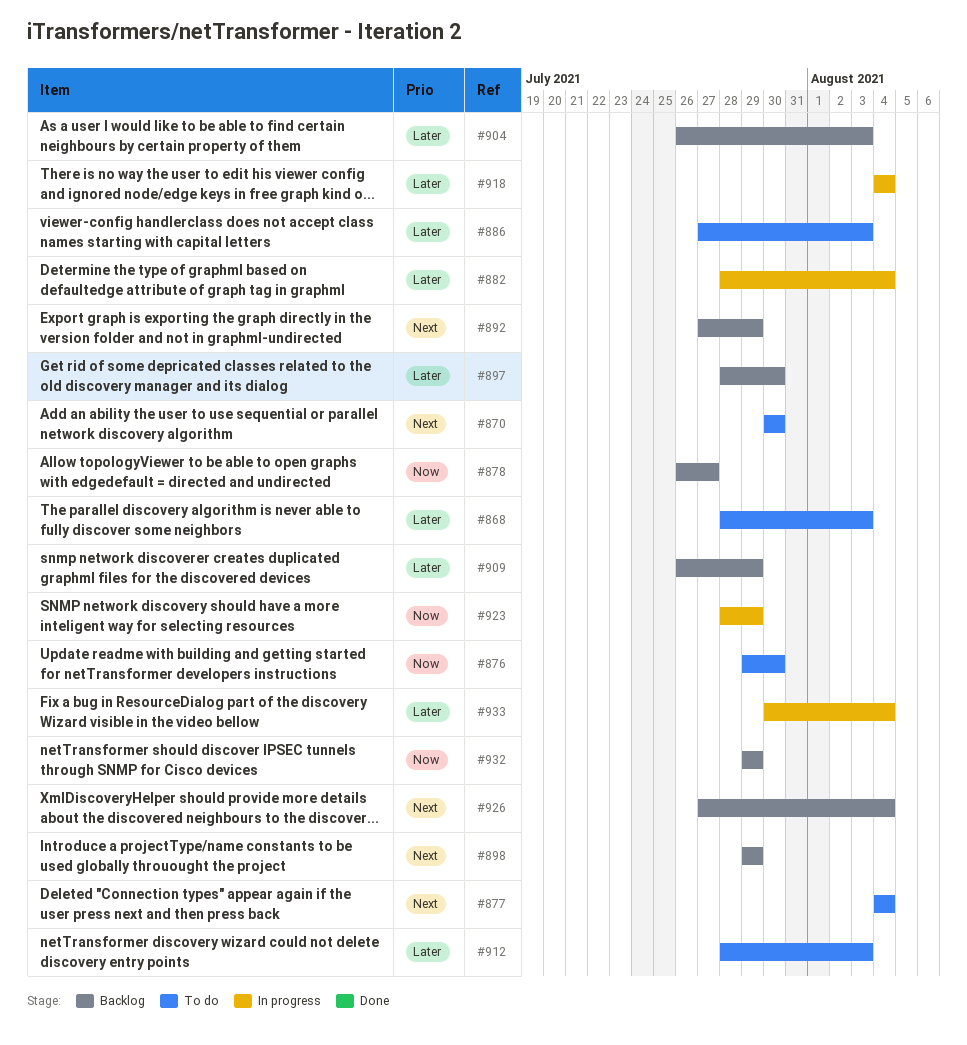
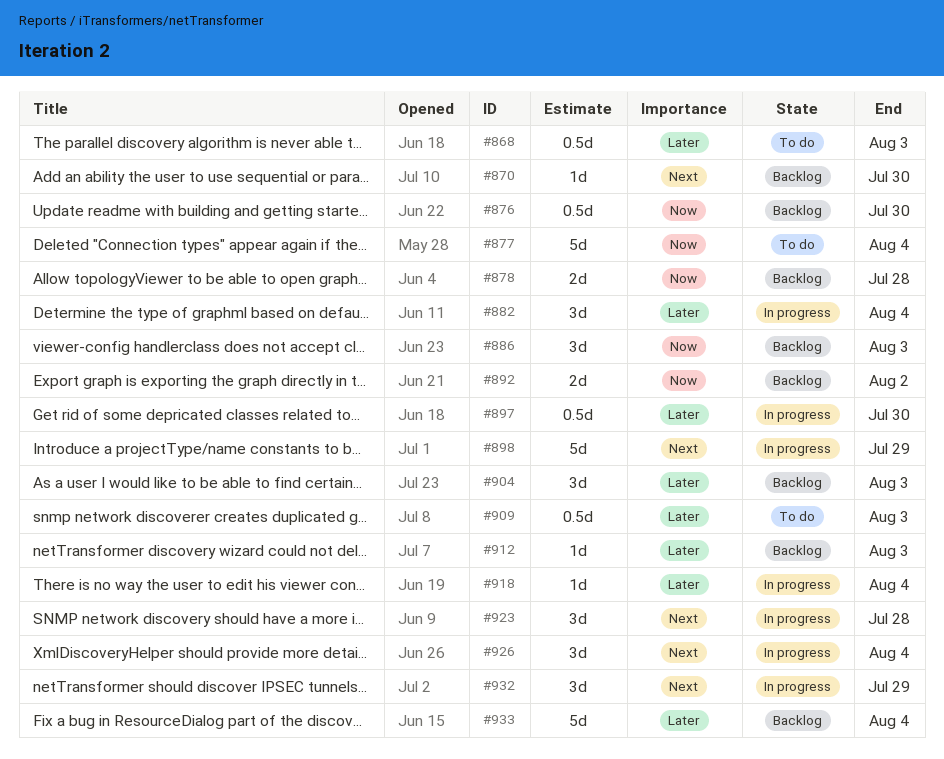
#870, status: To do -> Backlog
#876, status: To do -> Backlog
#877, priority: Next -> Now
#878, due: Jul 27 -> Jul 28
#886, status: To do -> Backlog
#886, priority: Later -> Now
#892, priority: Next -> Now
#892, due: Jul 29 -> Aug 2
#897, status: Backlog -> In progress
#898, status: Backlog -> In progress
#909, status: Backlog -> To do
#909, due: Jul 29 -> Aug 3
#912, status: To do -> Backlog
#923, priority: Now -> Next
#923, due: Jul 29 -> Jul 28
#926, status: Backlog -> In progress
#932, status: Backlog -> In progress
#932, priority: Now -> Next
#933, status: In progress -> Backlog

